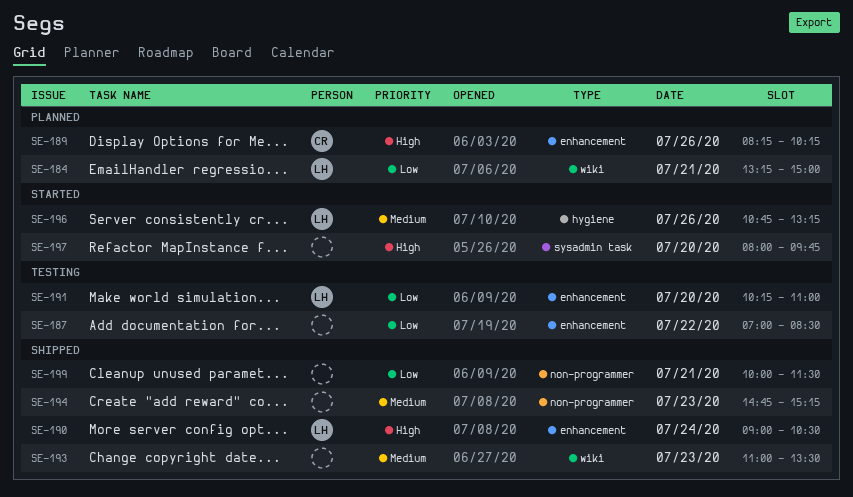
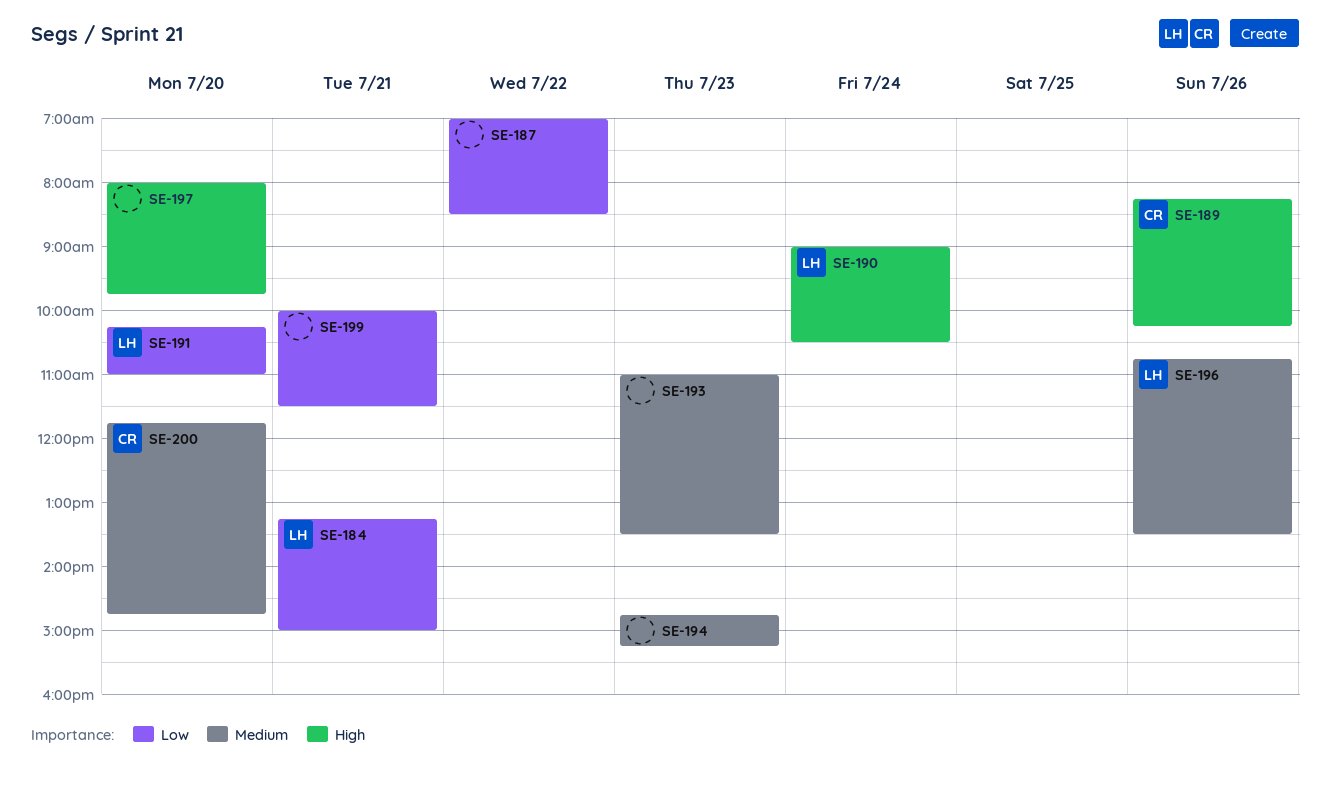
SE-196, ends: 13:15 -> 13:30
SE-200: none -> present

